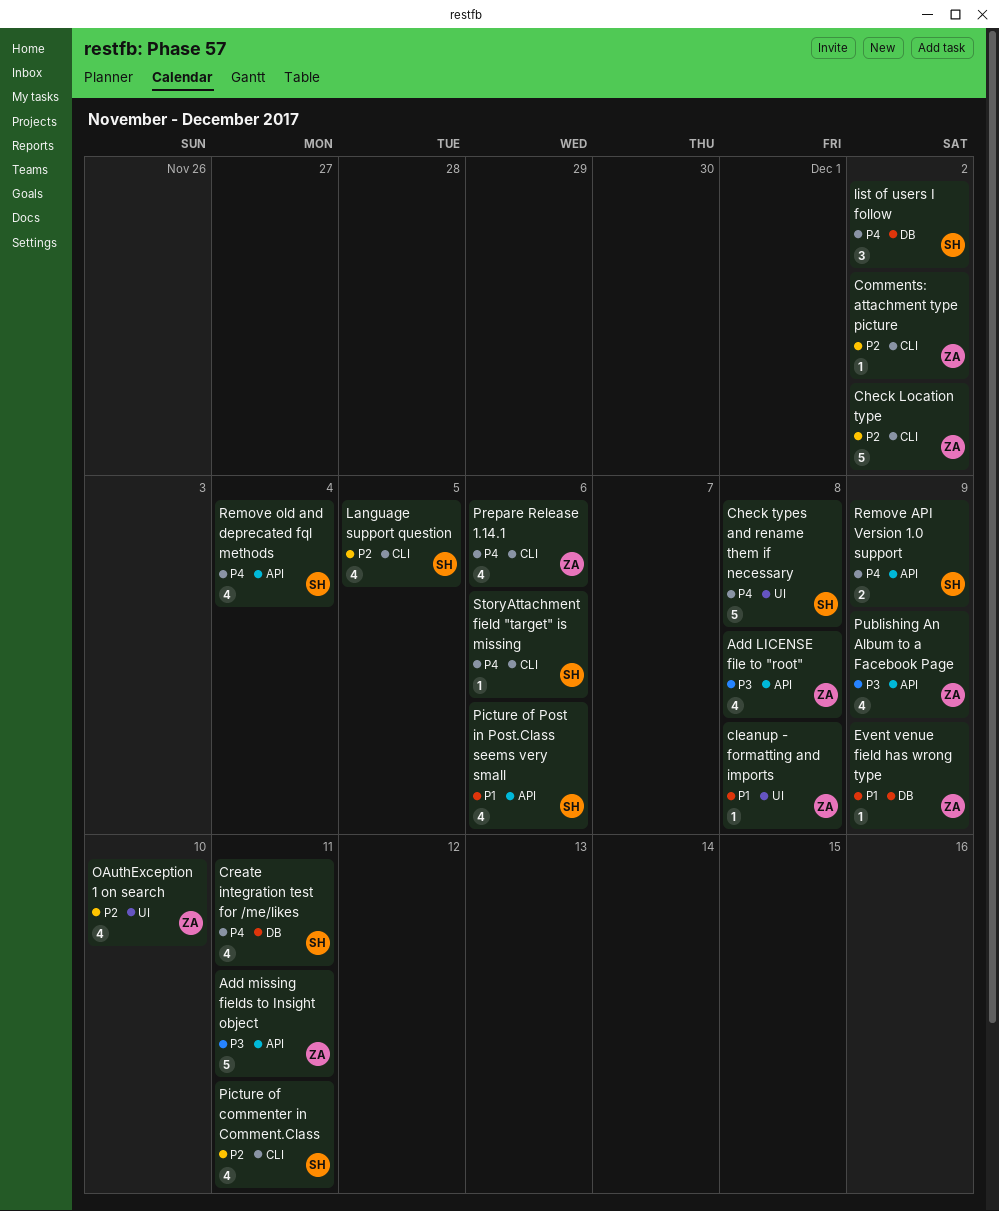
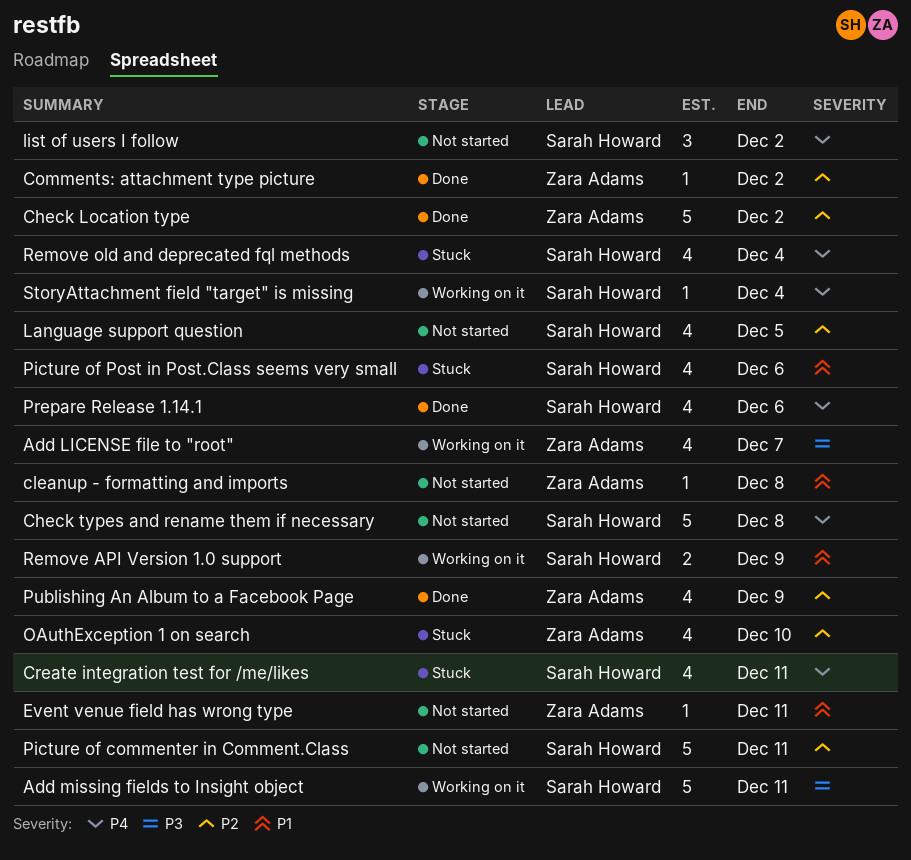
Add LICENSE file to "root", due: Dec 8 -> Dec 7
Add missing fields to Insight object, owner: Zara Adams -> Sarah Howard
Event venue field has wrong type, due: Dec 9 -> Dec 11
Picture of commenter in Comment.Class, estimate: 4 -> 5
Prepare Release 1.14.1, owner: Zara Adams -> Sarah Howard
Publishing An Album to a Facebook Page, priority: P3 -> P2
Remove API Version 1.0 support, priority: P4 -> P1
StoryAttachment field "target" is missing, due: Dec 6 -> Dec 4

